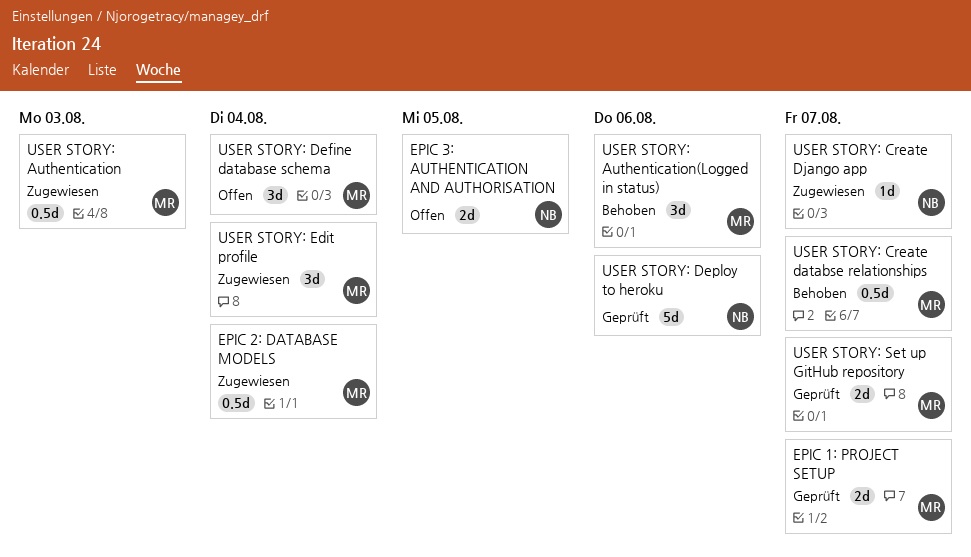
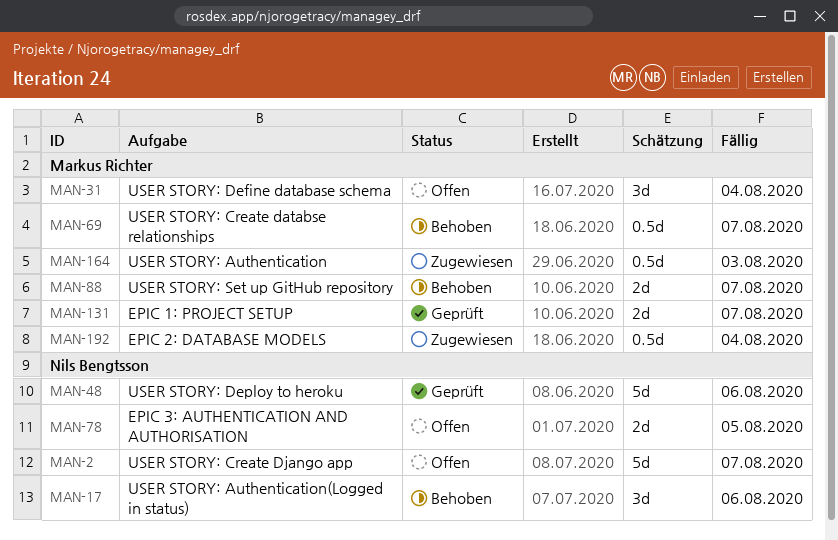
USER STORY: Authentication(Logged in status), owner: Markus Richter -> Nils Bengtsson
USER STORY: Create Django app, status: Zugewiesen -> Offen
USER STORY: Create Django app, estimate: 1d -> 5d
USER STORY: Edit profile: present -> none
USER STORY: Set up GitHub repository, status: Geprüft -> Behoben

